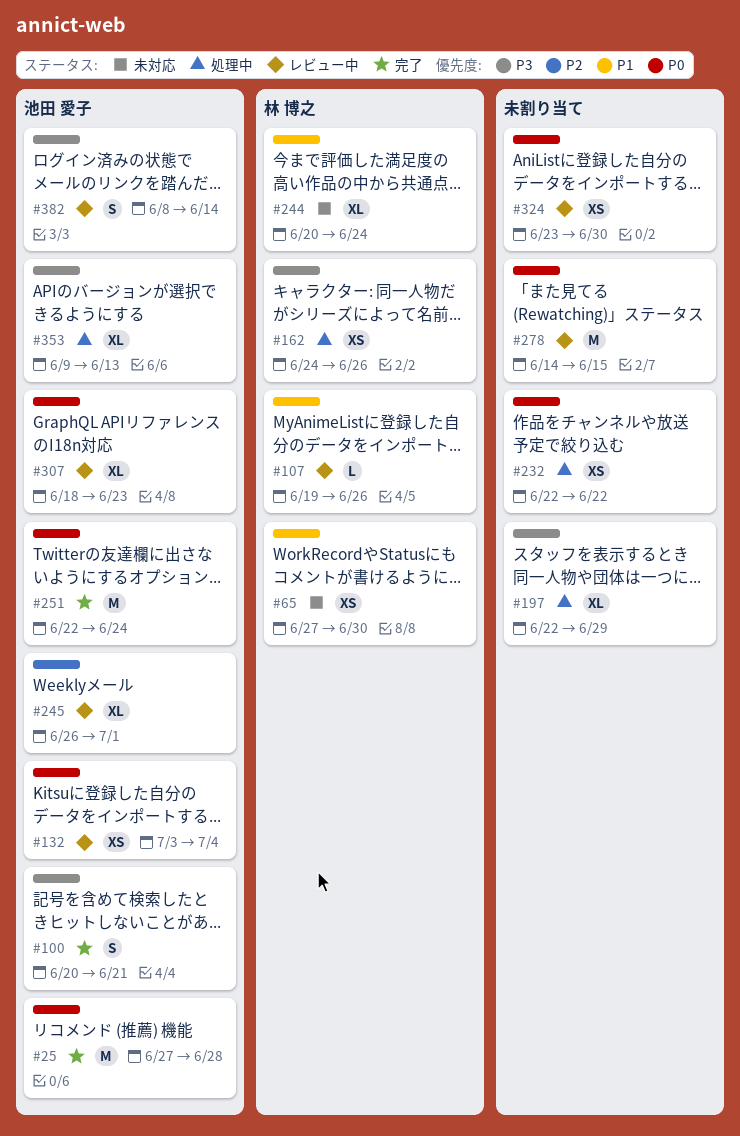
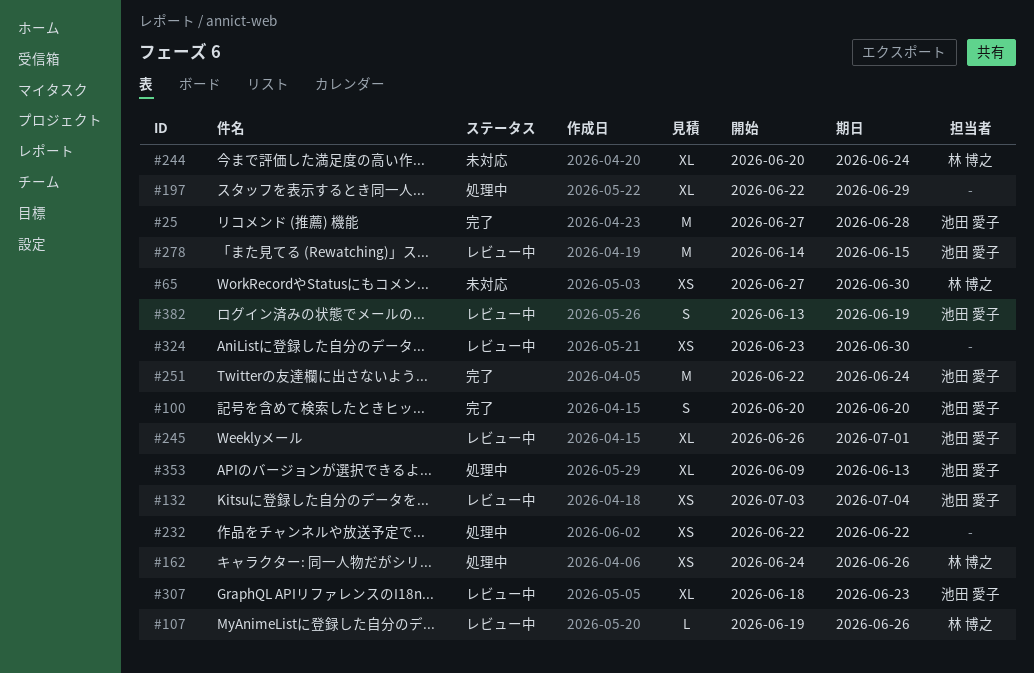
#100, due: Jun 21 -> Jun 20
#278, owner: none -> 池田 愛子
#382, start: Jun 8 -> Jun 13
#382, due: Jun 14 -> Jun 19

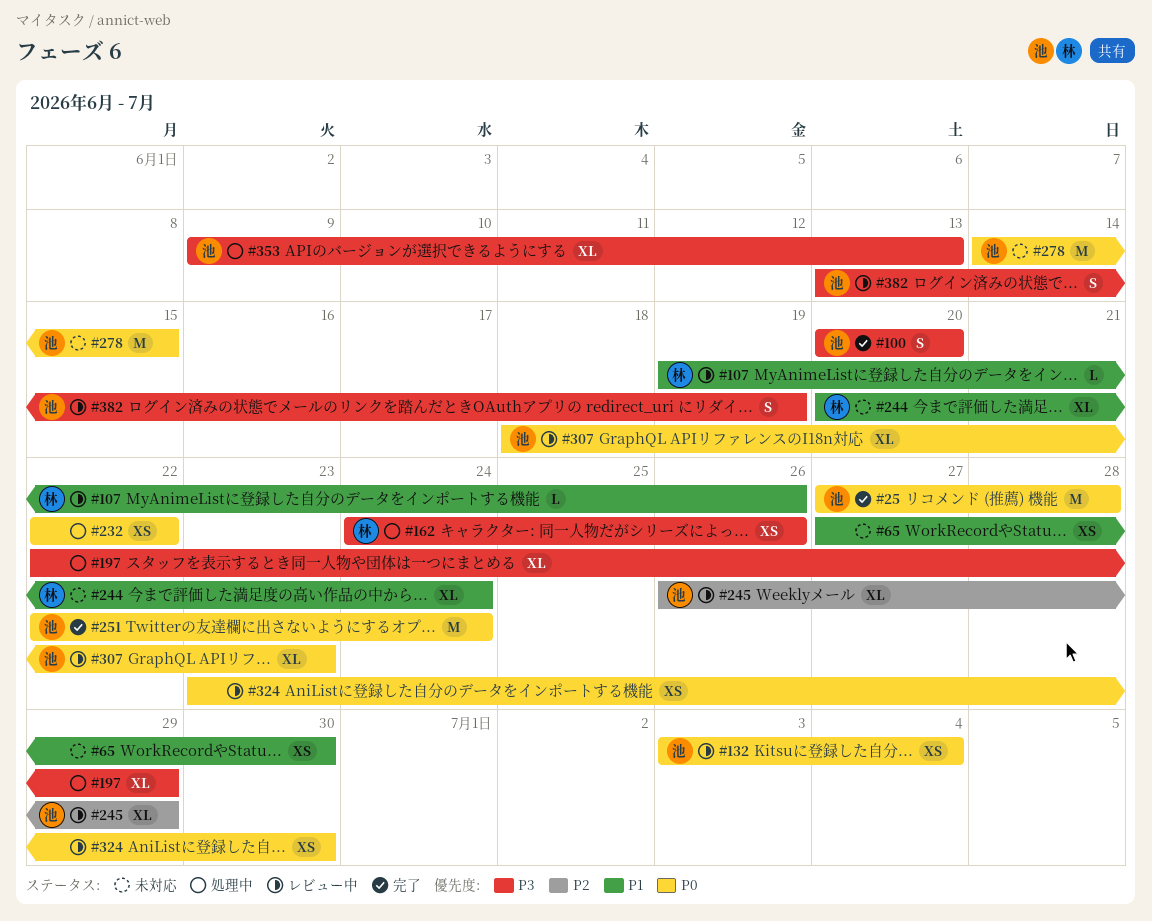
#65, owner: 林 博之 -> none
#245, due: Jul 1 -> Jun 29
#278, status: レビュー中 -> 未対応

